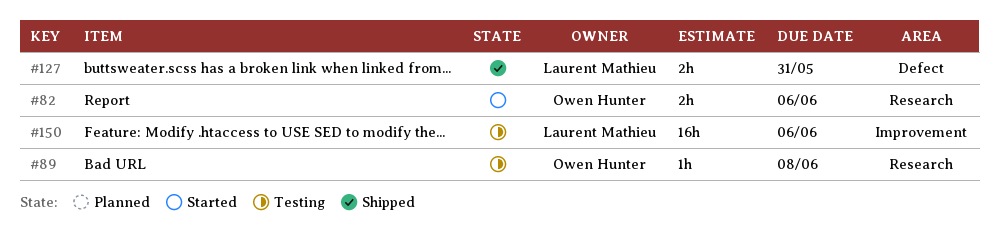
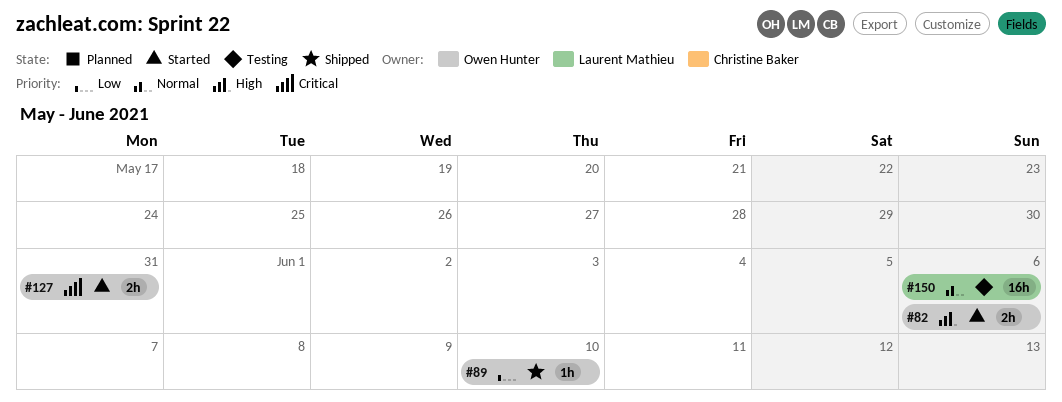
#89, status: Testing -> Shipped
#89, due: Jun 8 -> Jun 10
#127, status: Shipped -> Started
#127, owner: Laurent Mathieu -> Owen Hunter

